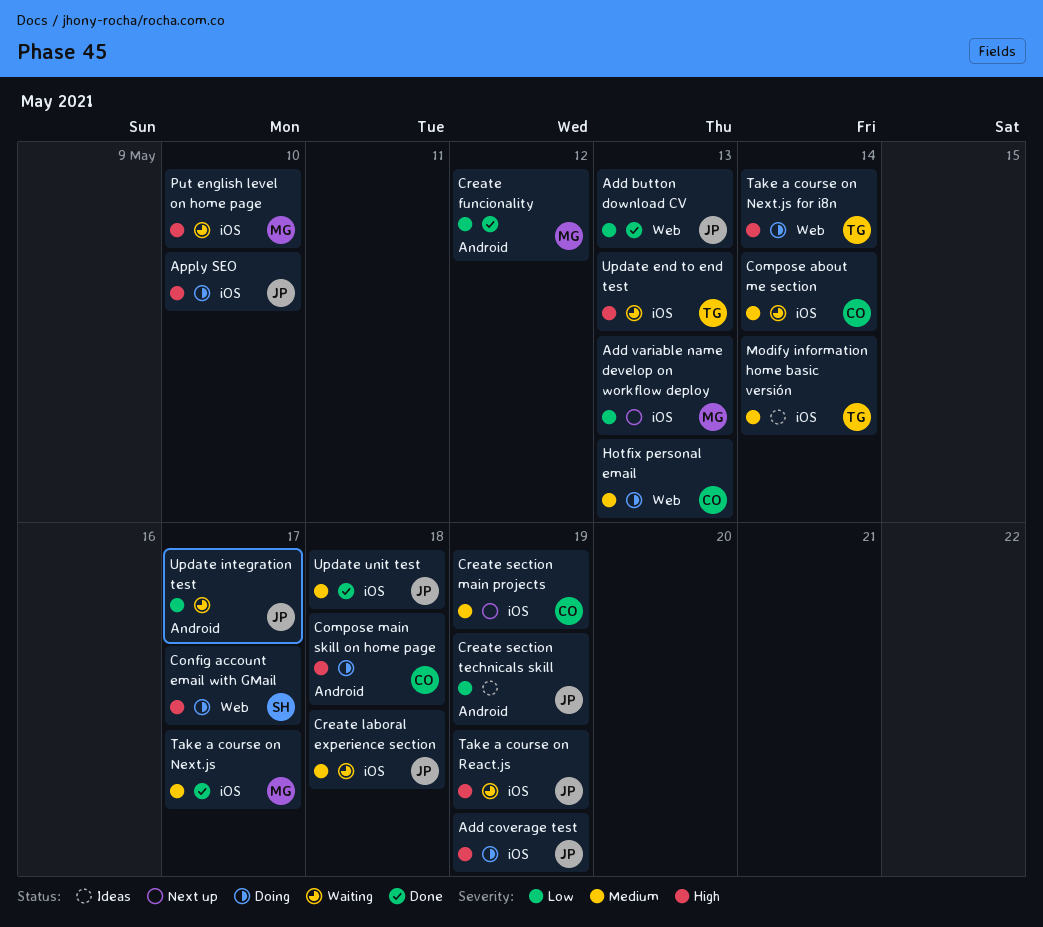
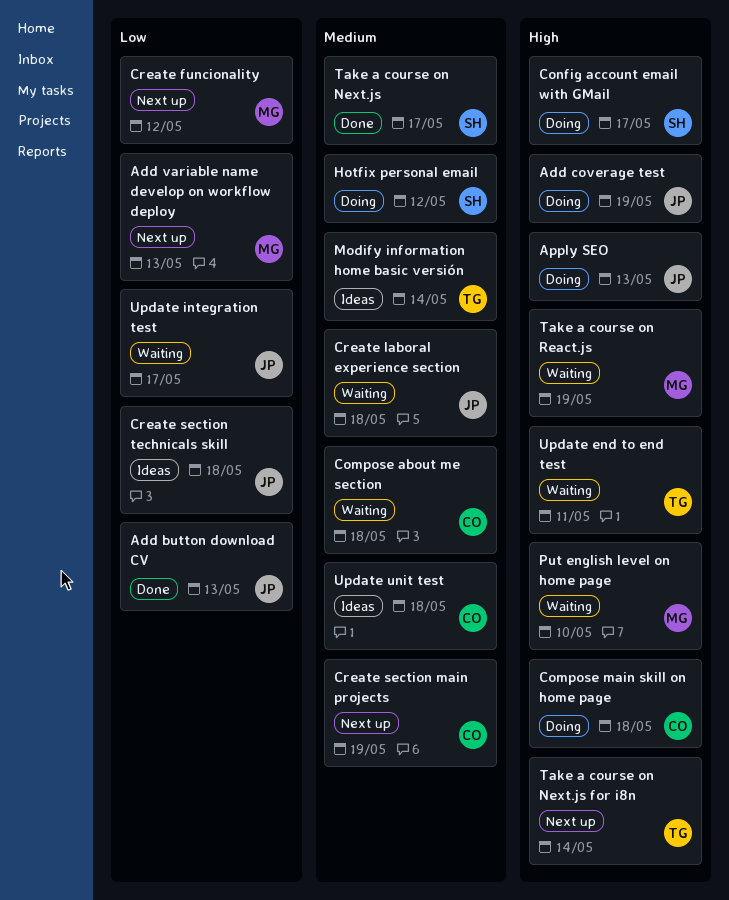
Apply SEO, due: May 10 -> May 13
Compose about me section, due: May 14 -> May 18
Create funcionality, status: Done -> Next up
Create section technicals skill, due: May 19 -> May 18
Hotfix personal email, owner: CO -> SH
Hotfix personal email, due: May 13 -> May 12
Take a course on Next.js, owner: MG -> SH
Take a course on Next.js for i8n, status: Doing -> Next up
Take a course on React.js, owner: JP -> MG
Update end to end test, due: May 13 -> May 11
Update unit test, status: Done -> Ideas
Update unit test, owner: JP -> CO

